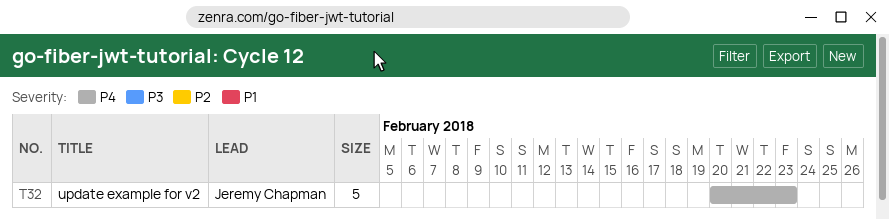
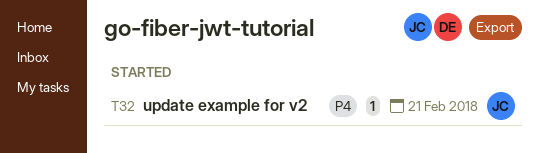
T32, estimate: 5 -> 1
T32, due: Feb 23 -> Feb 21

